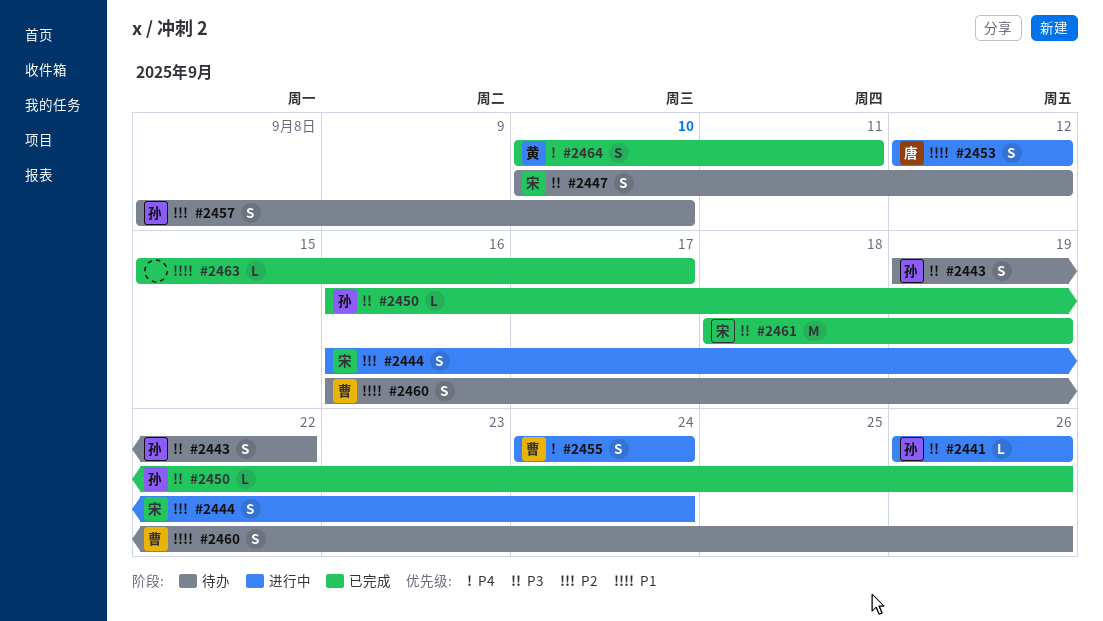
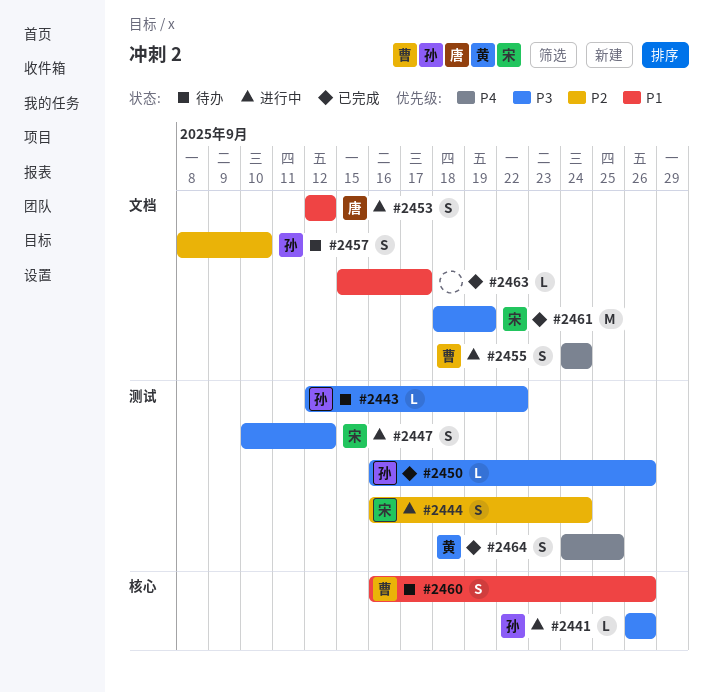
#2443, estimate: S -> L
#2443, start: Sep 19 -> Sep 12
#2447, status: 待办 -> 进行中
#2464, start: Sep 10 -> Sep 24
#2464, due: Sep 11 -> Sep 25

